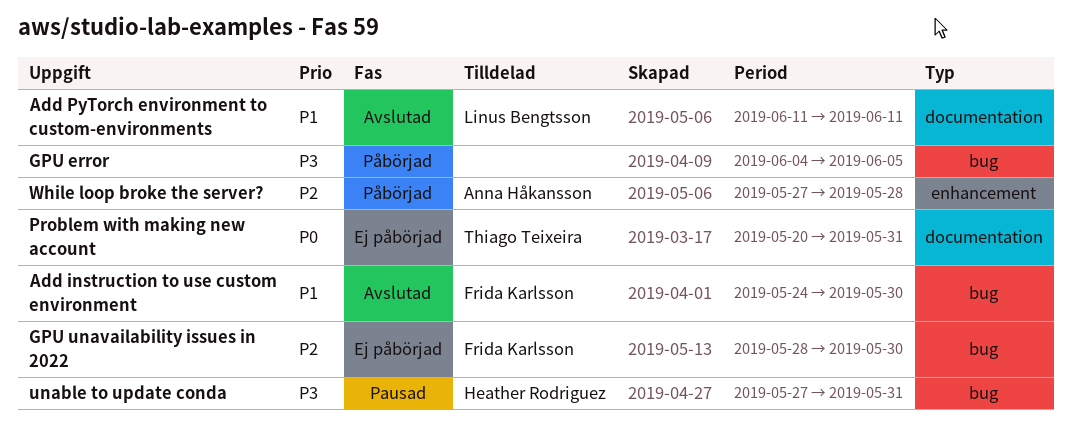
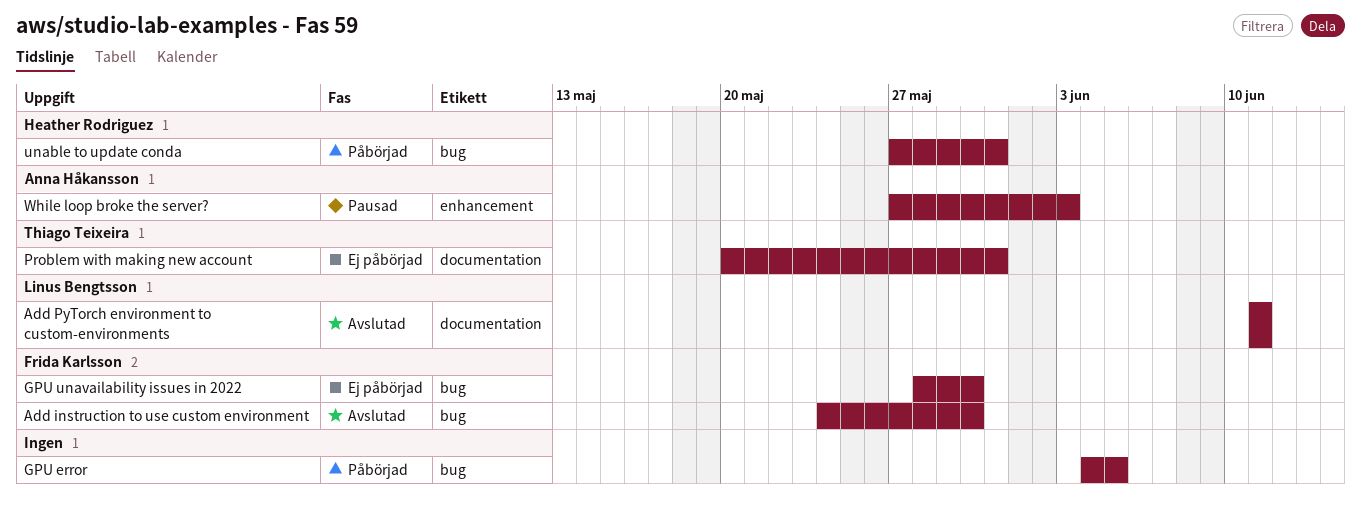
unable to update conda, status: Pausad -> Påbörjad
While loop broke the server?, status: Påbörjad -> Pausad
While loop broke the server?, due: May 28 -> Jun 3

